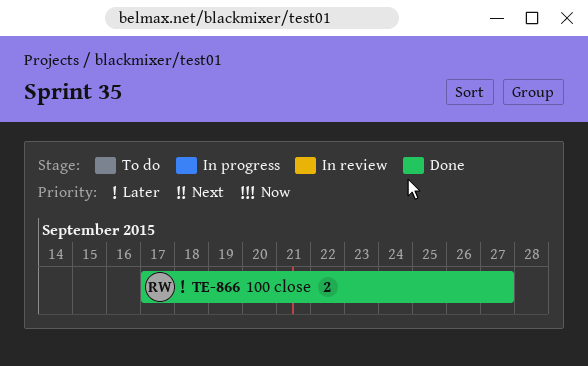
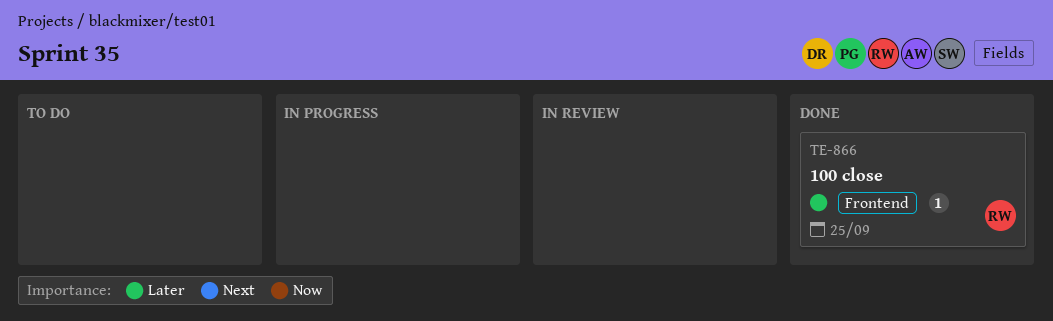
TE-866, estimate: 2 -> 1
TE-866, due: Sep 27 -> Sep 25

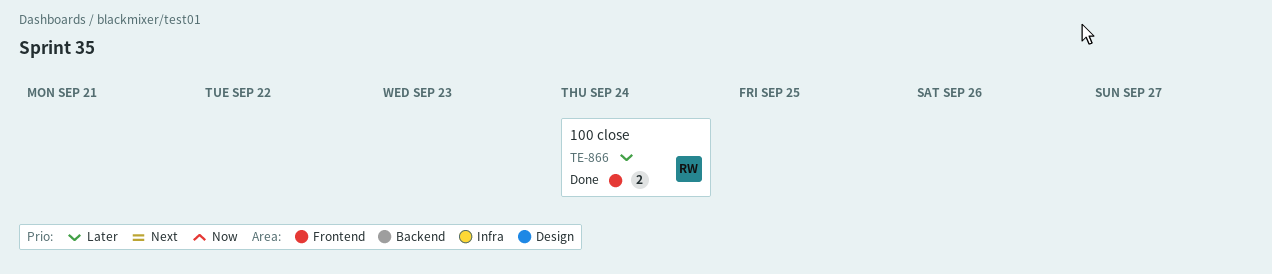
TE-866, estimate: 1 -> 2
TE-866, due: Sep 25 -> Sep 24

